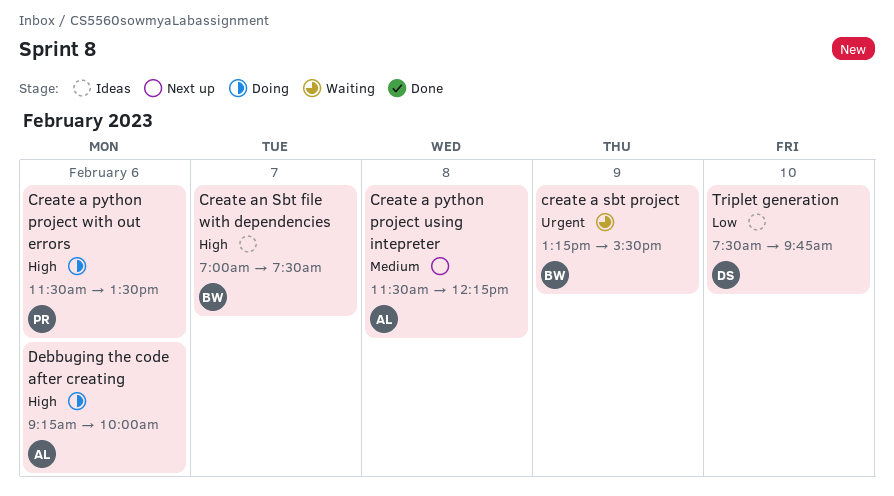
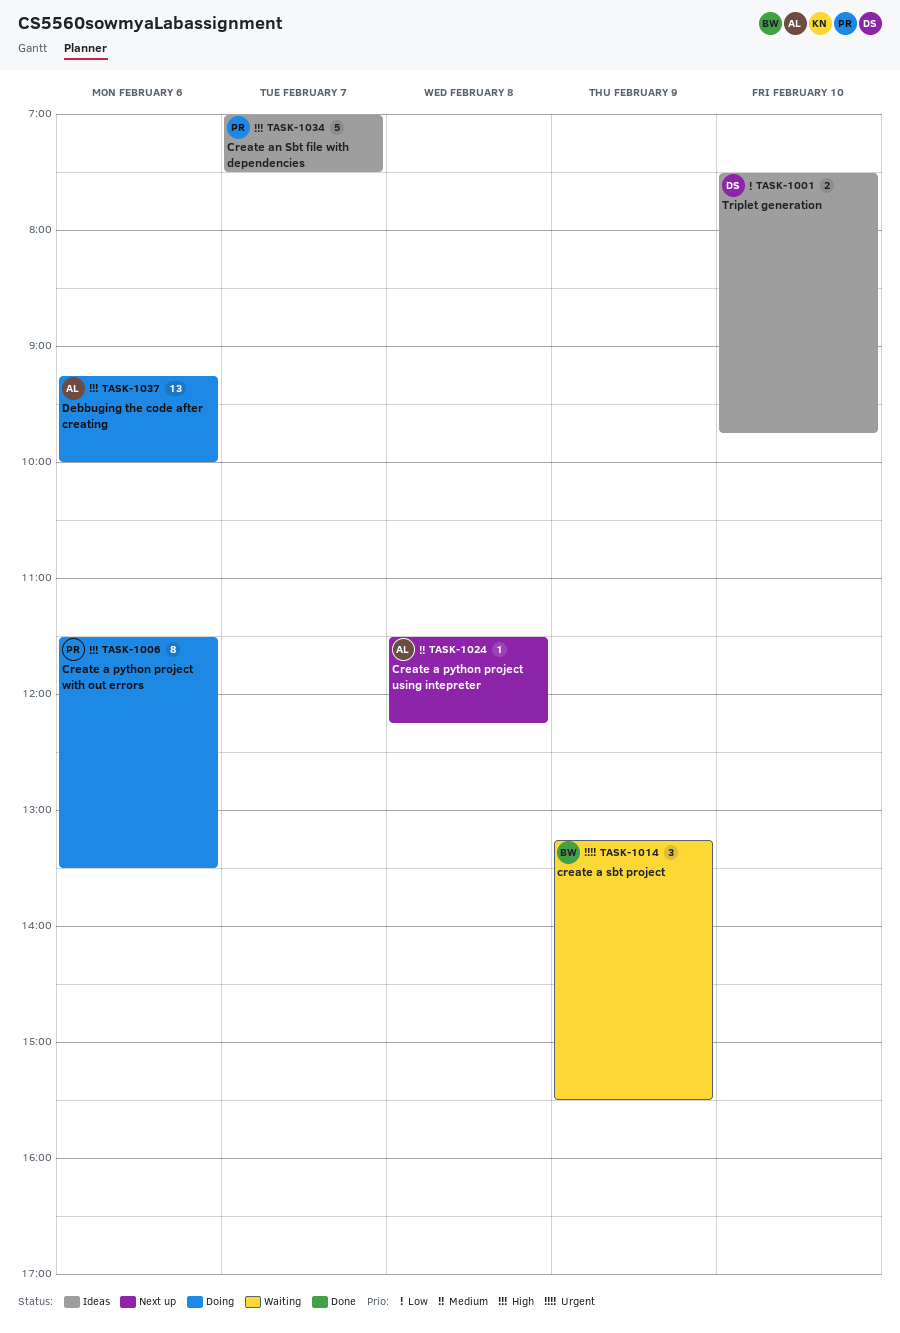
Create an Sbt file with dependencies, owner: BW -> PR

